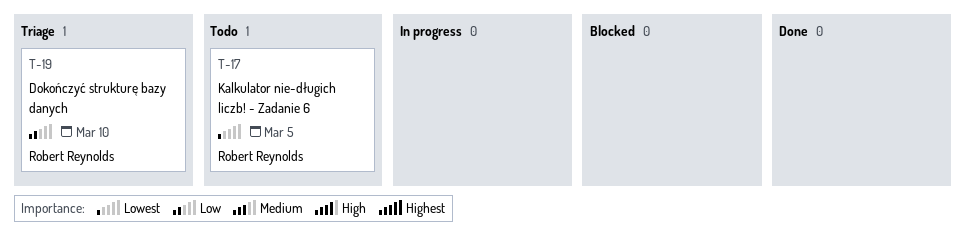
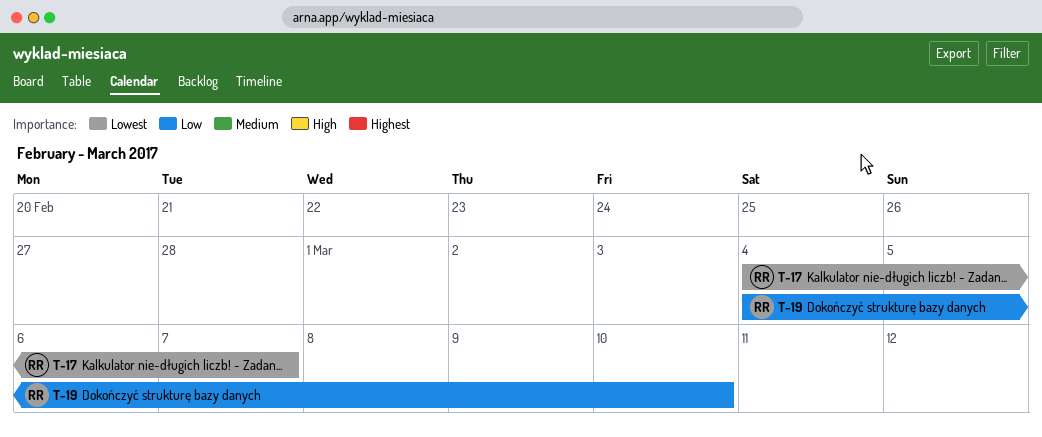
T-17, due: Mar 5 -> Mar 7

